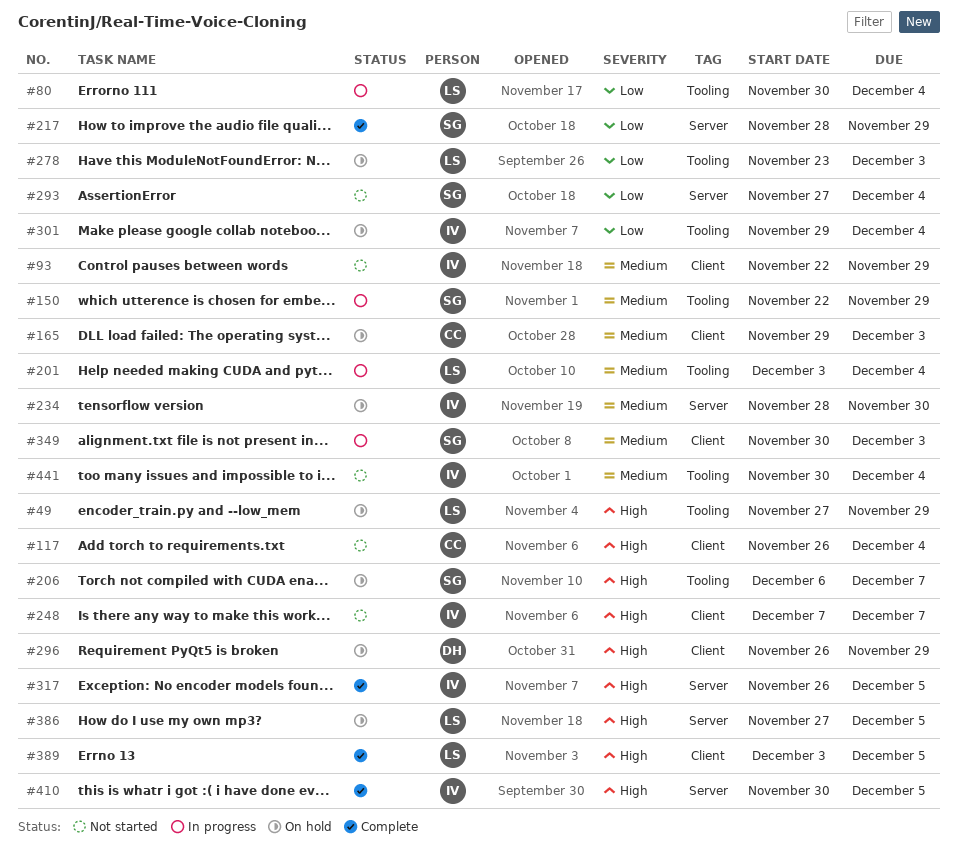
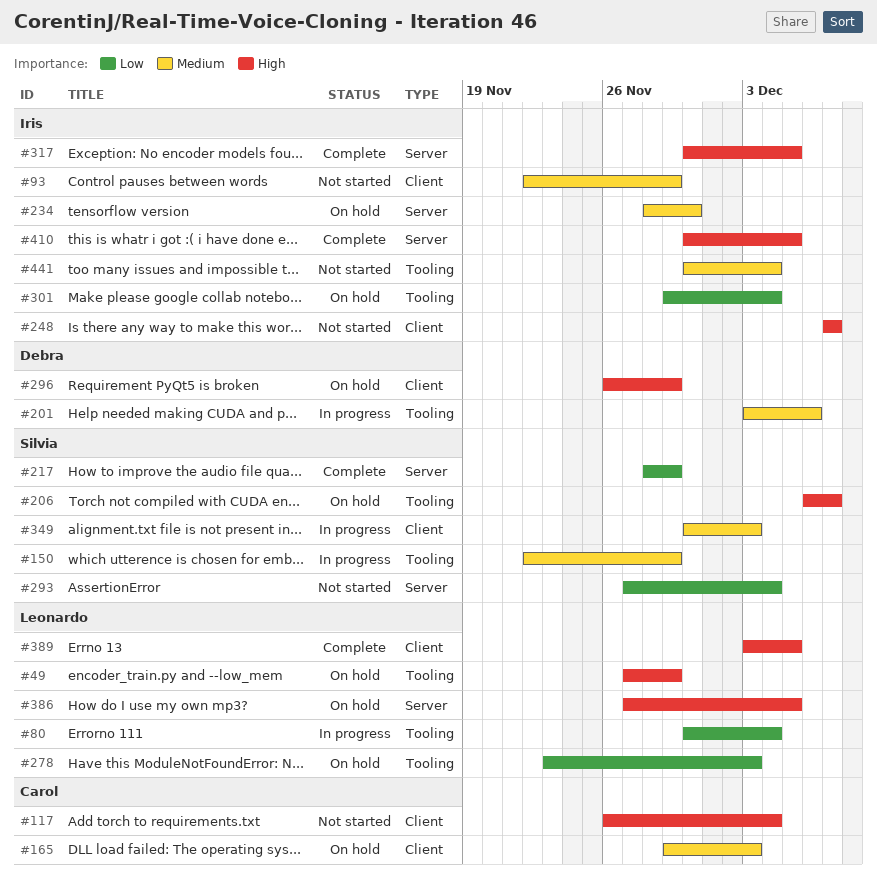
#201, owner: Leonardo -> Debra
#201, due: Dec 4 -> Dec 6
#317, start: Nov 26 -> Nov 30

